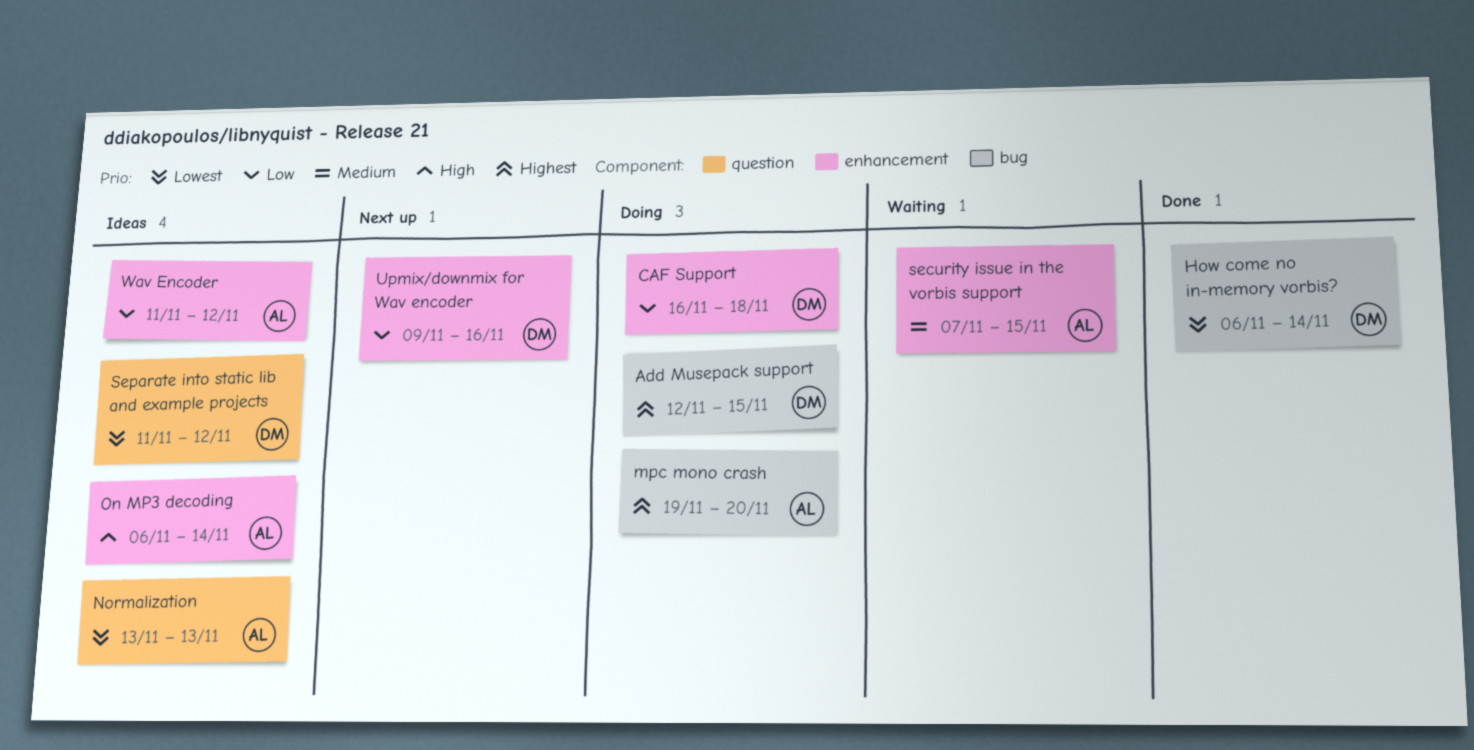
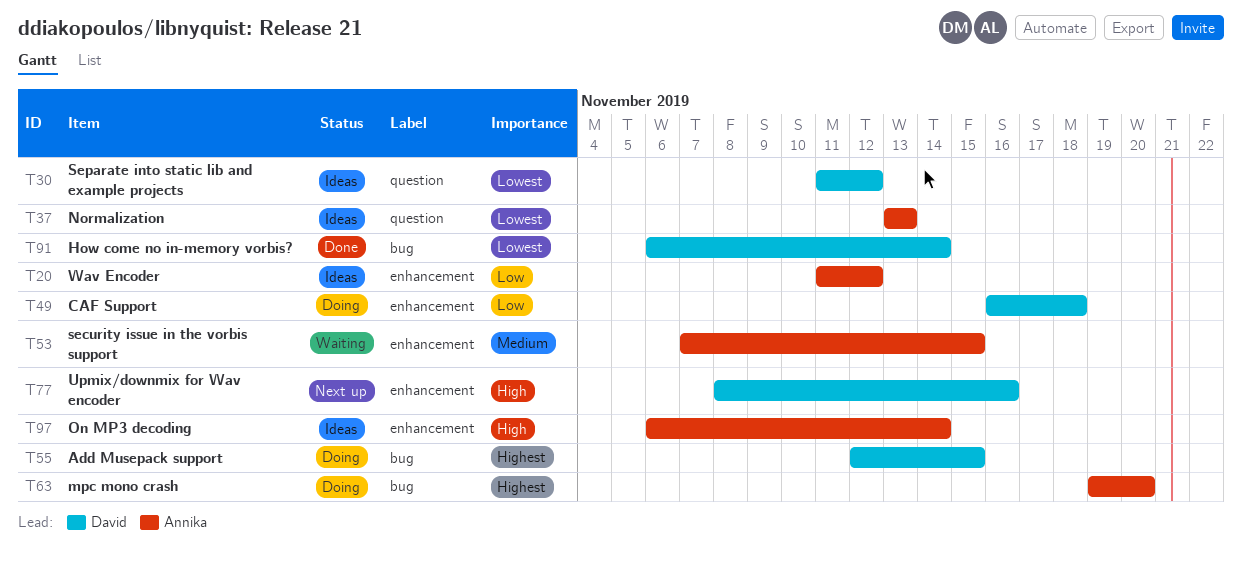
Upmix/downmix for Wav encoder, priority: Low -> High
Upmix/downmix for Wav encoder, start: Nov 9 -> Nov 8

